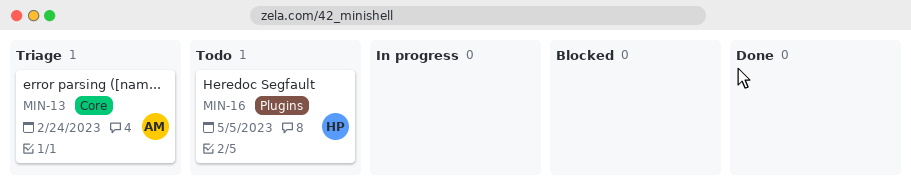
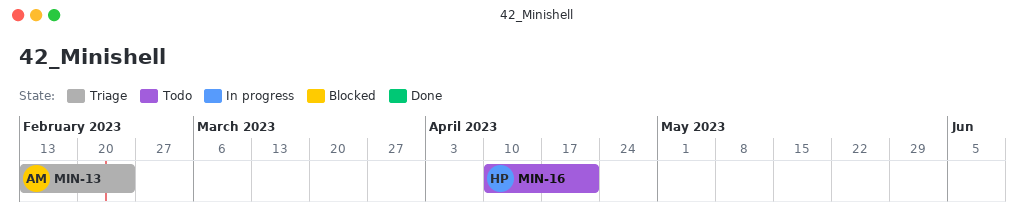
MIN-16, due: May 5 -> Apr 21

